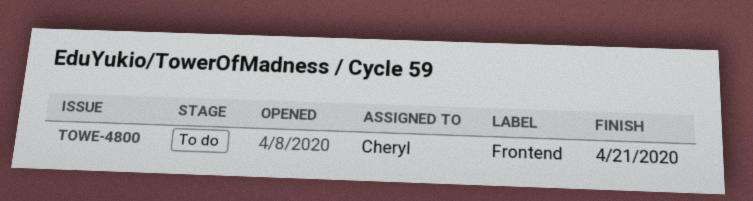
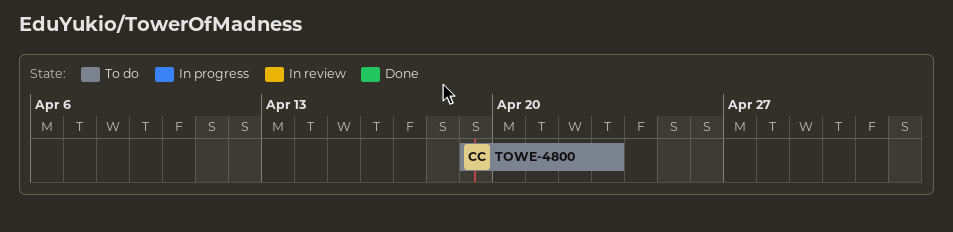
TOWE-4800, due: Apr 21 -> Apr 23

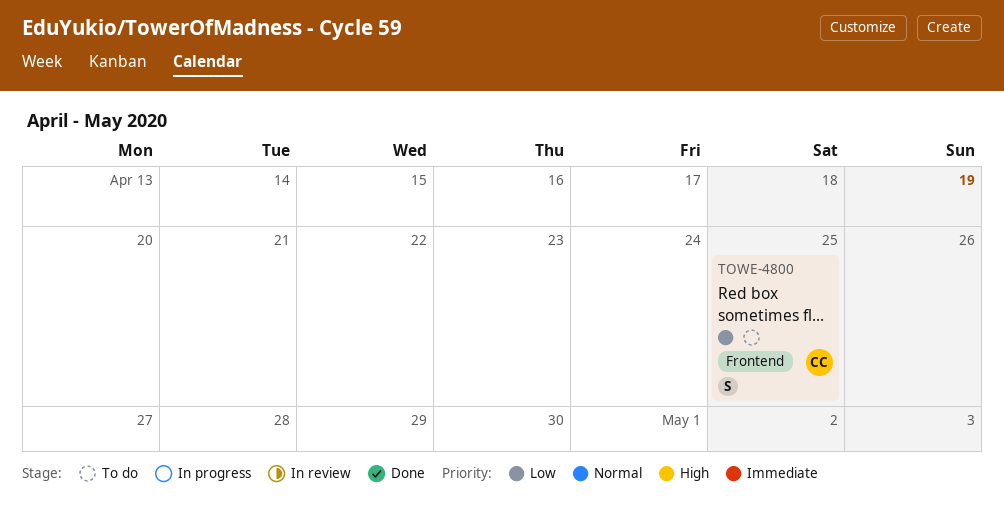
TOWE-4800, due: Apr 23 -> Apr 25

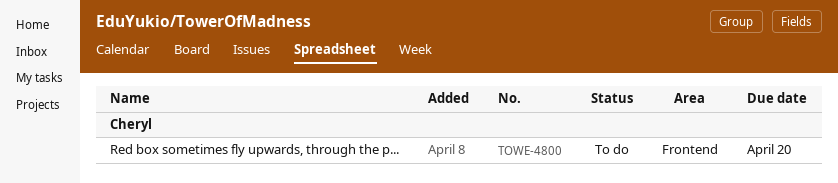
TOWE-4800, due: Apr 25 -> Apr 20

